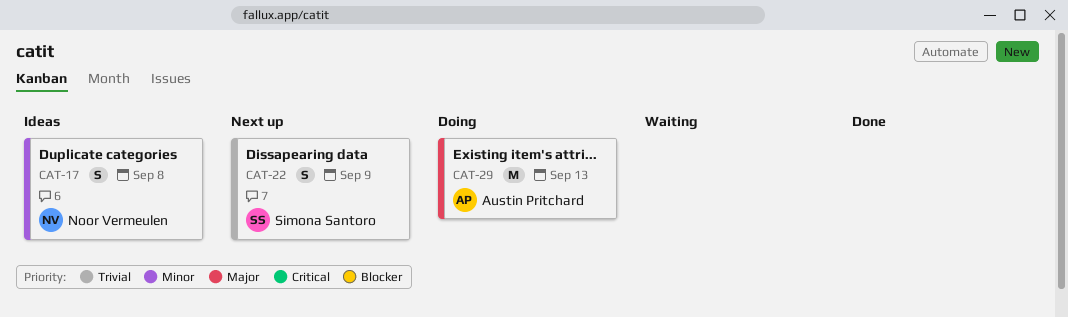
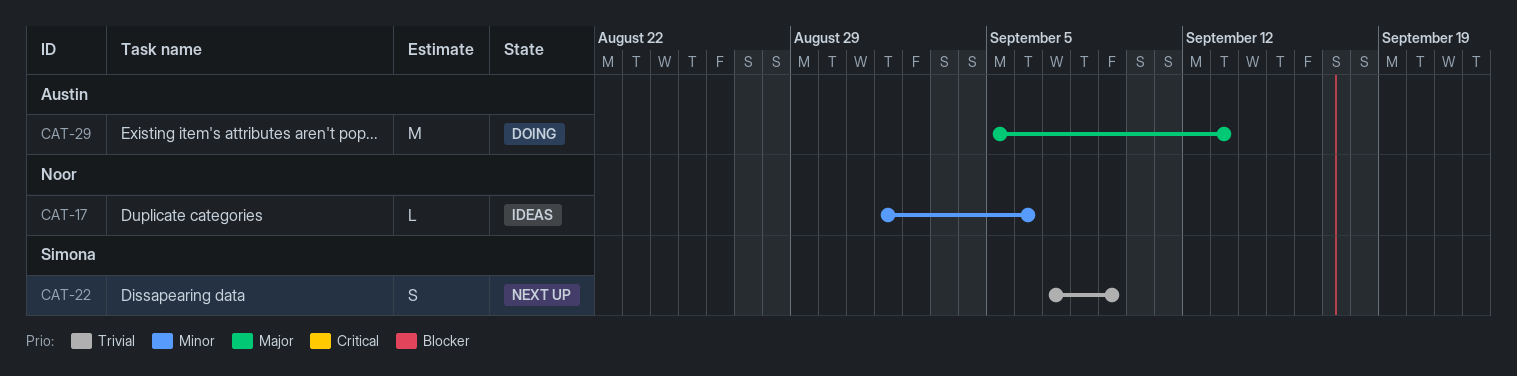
CAT-17, estimate: S -> L
CAT-17, due: Sep 8 -> Sep 6

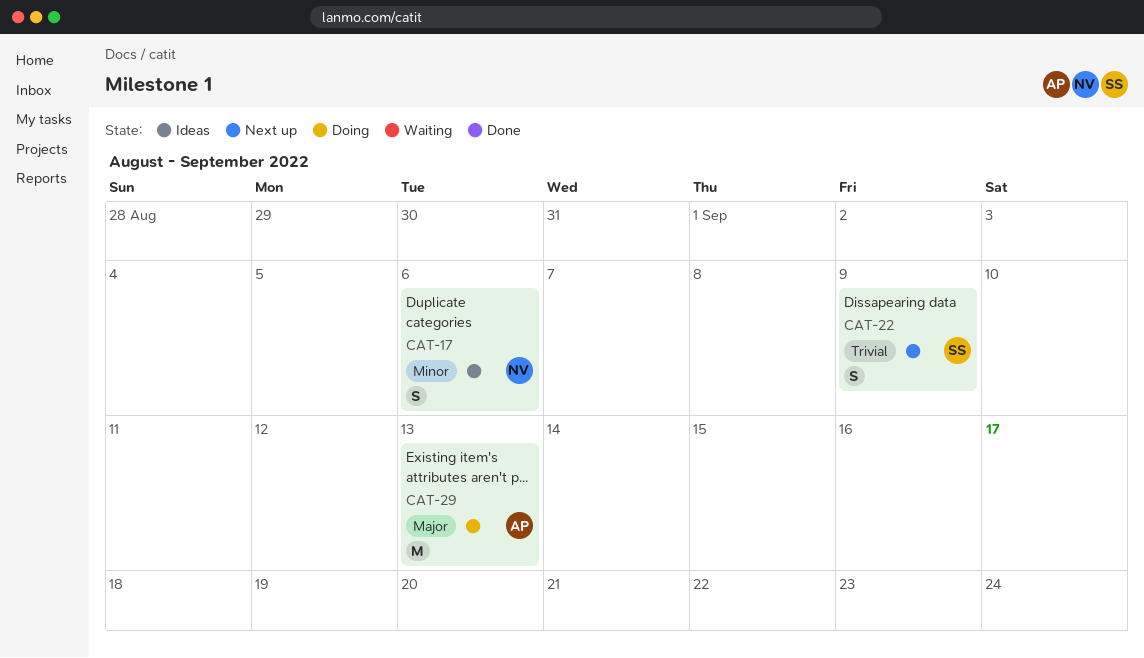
CAT-17, estimate: L -> S

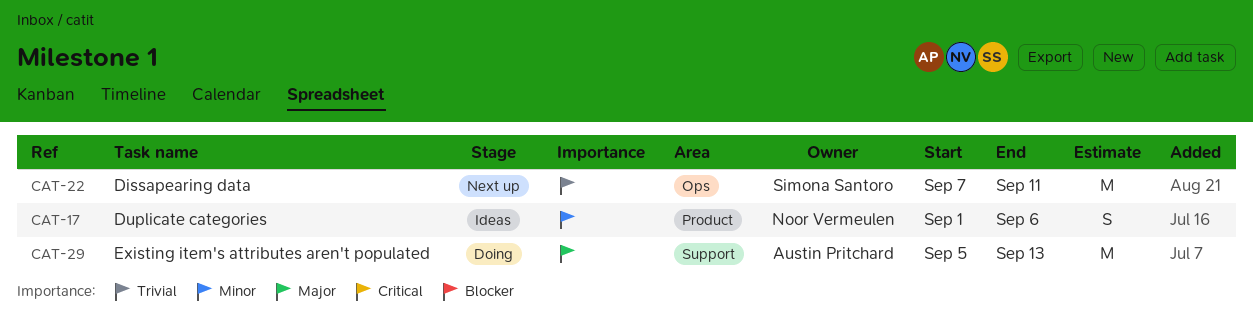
CAT-22, estimate: S -> M
CAT-22, due: Sep 9 -> Sep 11

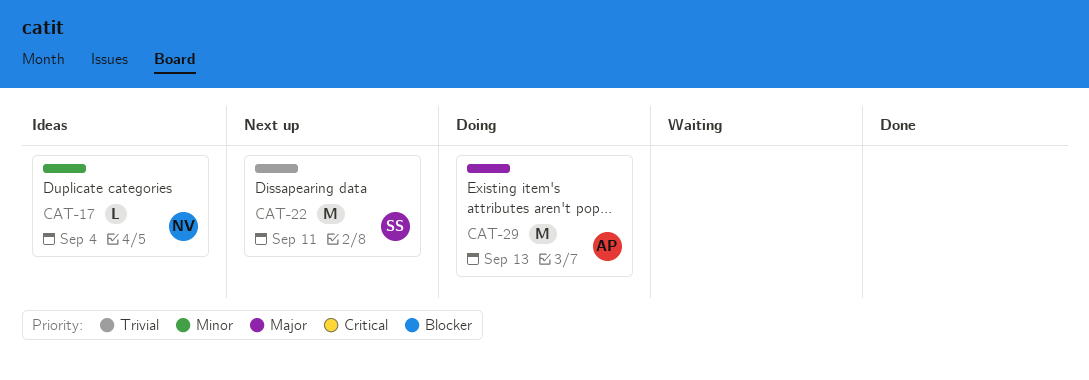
CAT-17, estimate: S -> L
CAT-17, due: Sep 6 -> Sep 4

